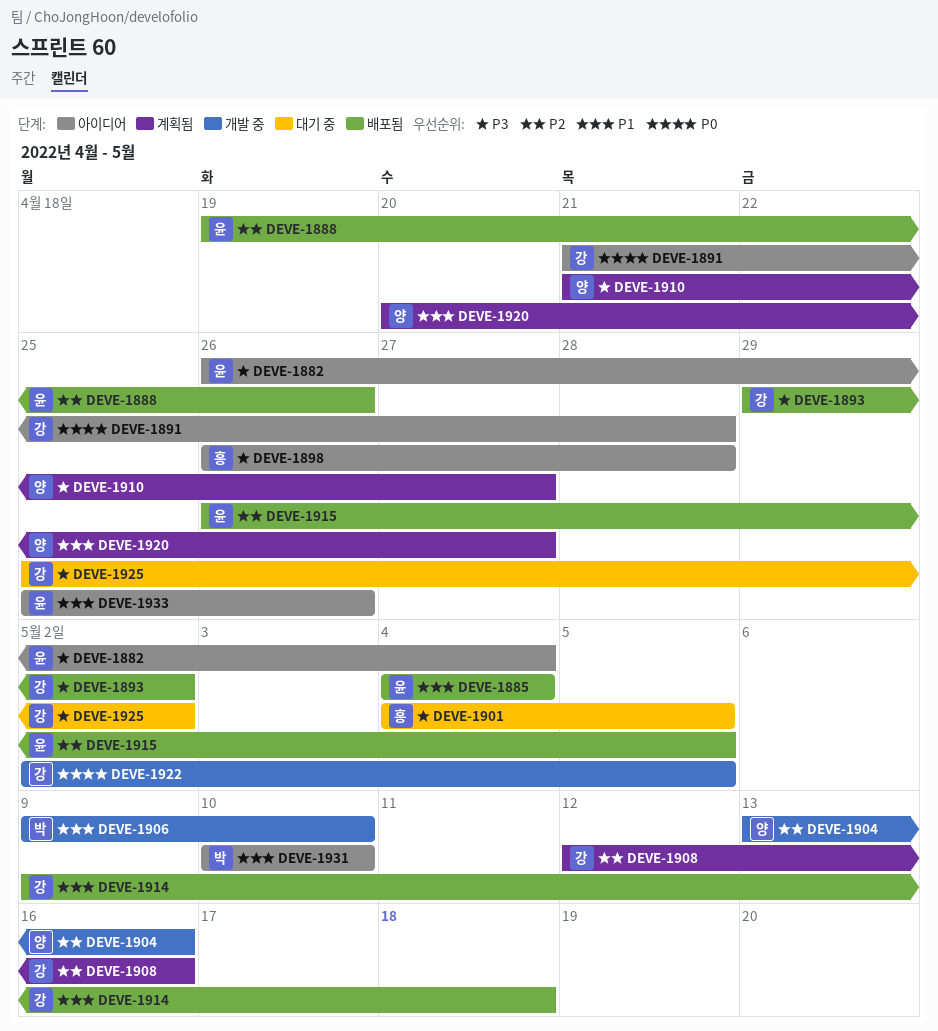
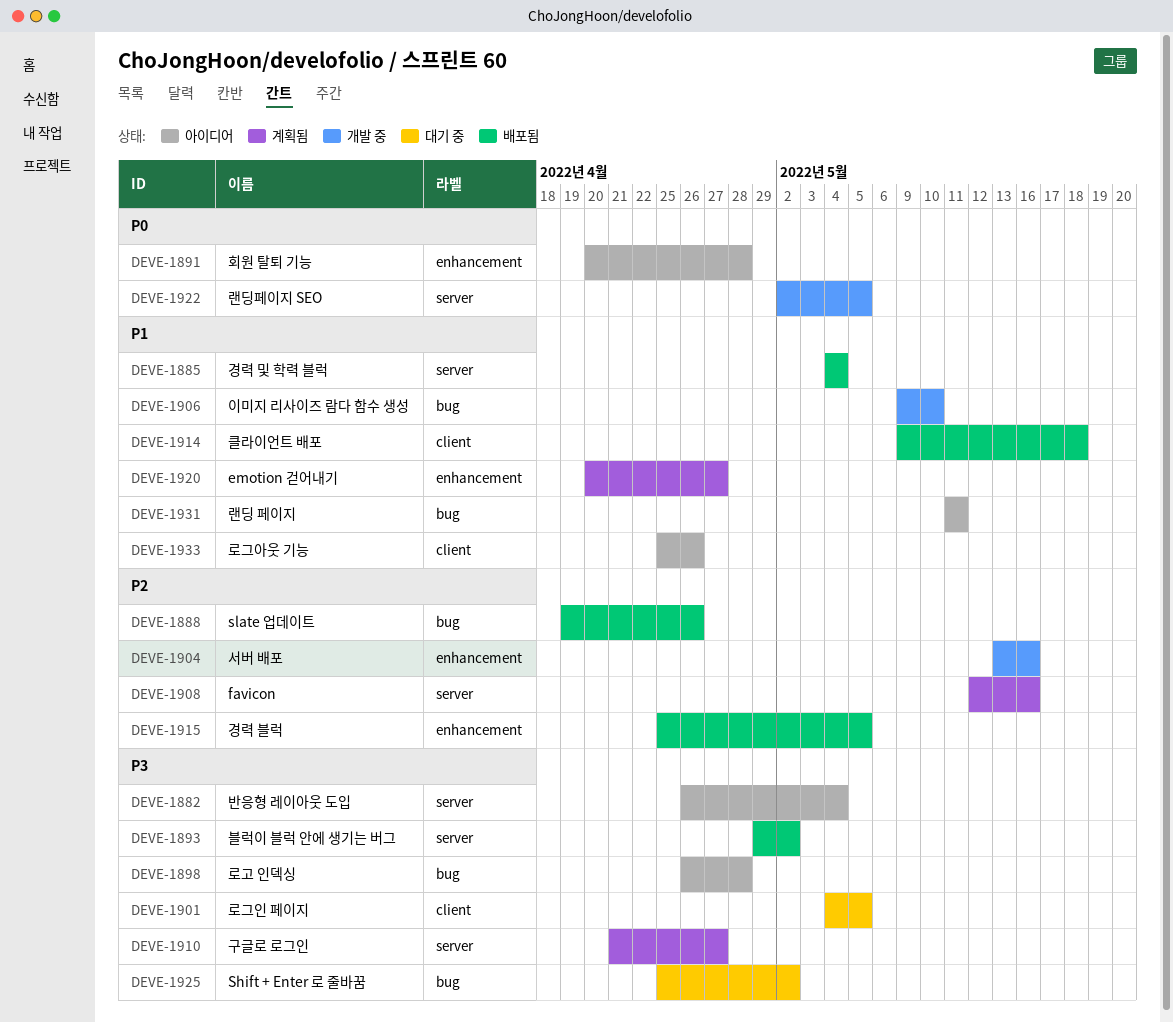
DEVE-1891, start: Apr 21 -> Apr 20
DEVE-1915, start: Apr 26 -> Apr 25
DEVE-1931, start: May 10 -> May 11
DEVE-1931, due: May 10 -> May 11

